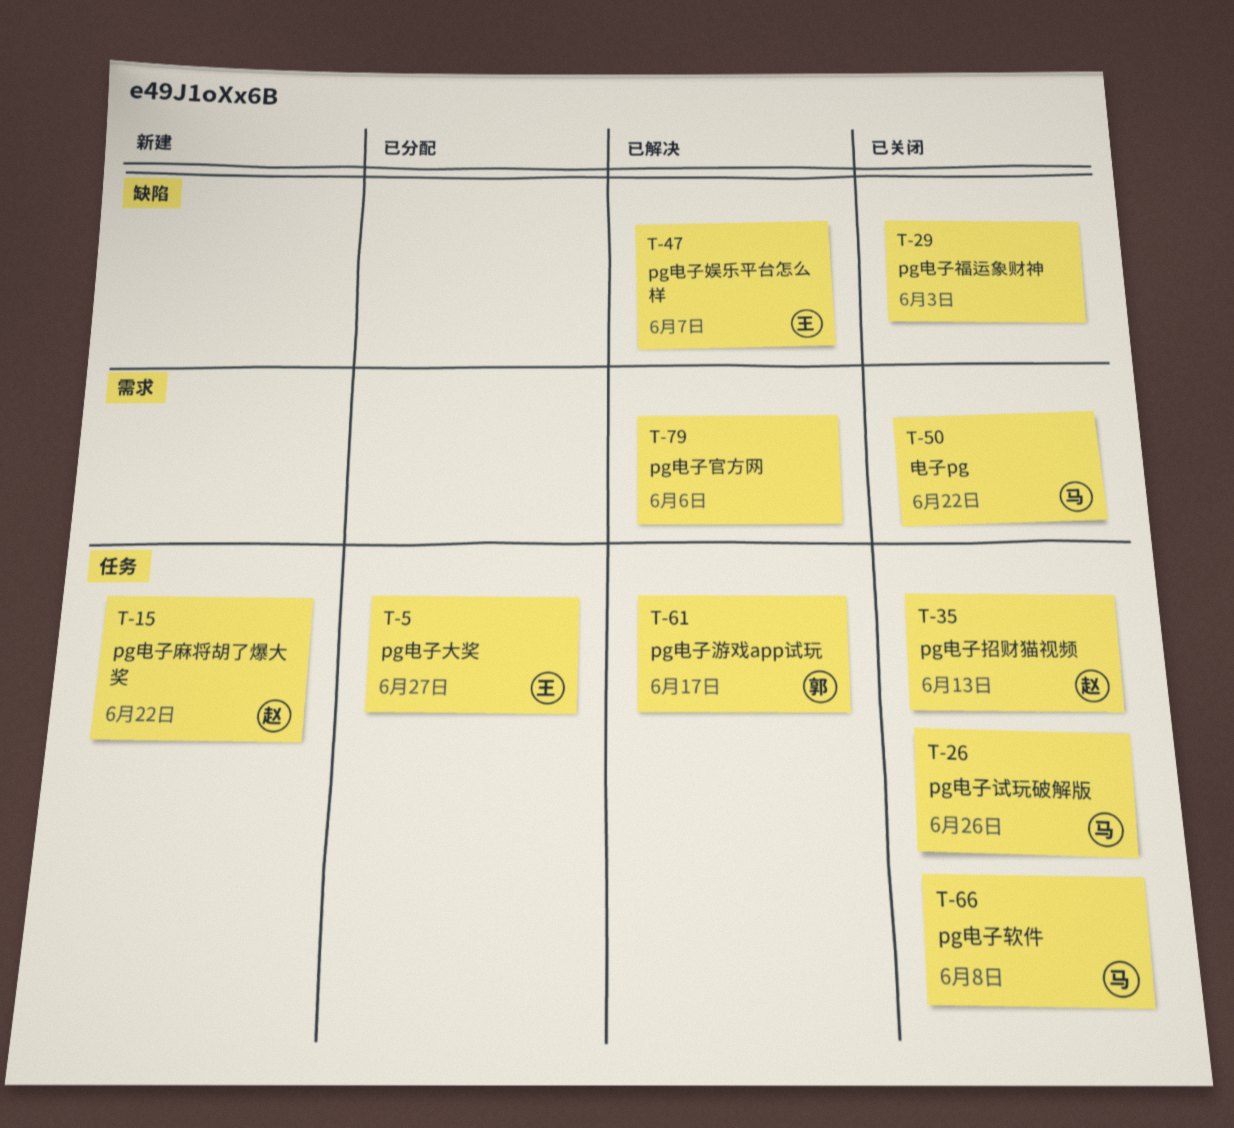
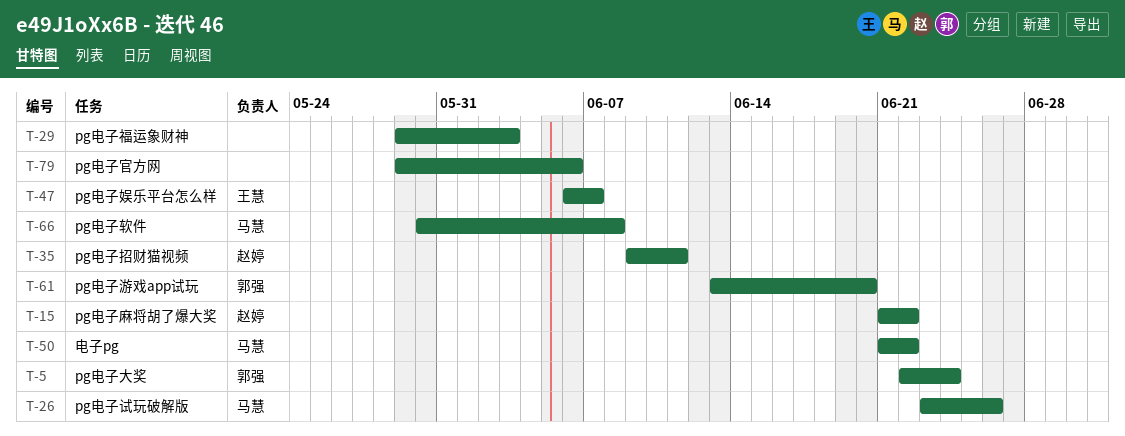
T-5, owner: 王慧 -> 郭强
T-5, due: Jun 27 -> Jun 24
T-35, due: Jun 13 -> Jun 11
T-61, due: Jun 17 -> Jun 20

